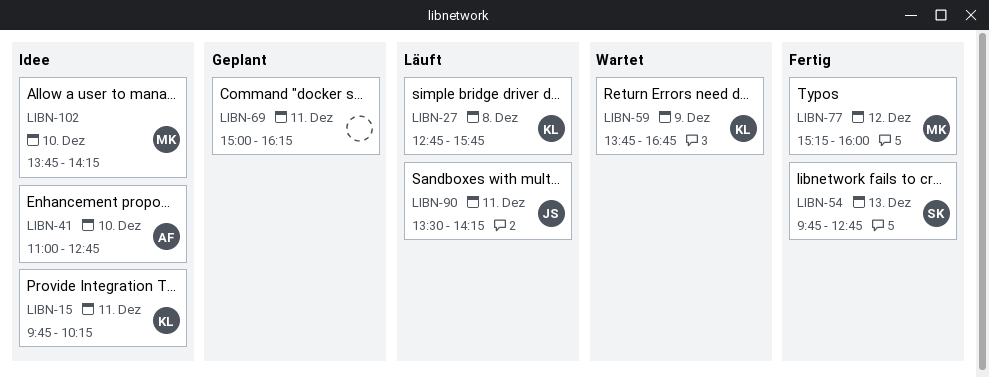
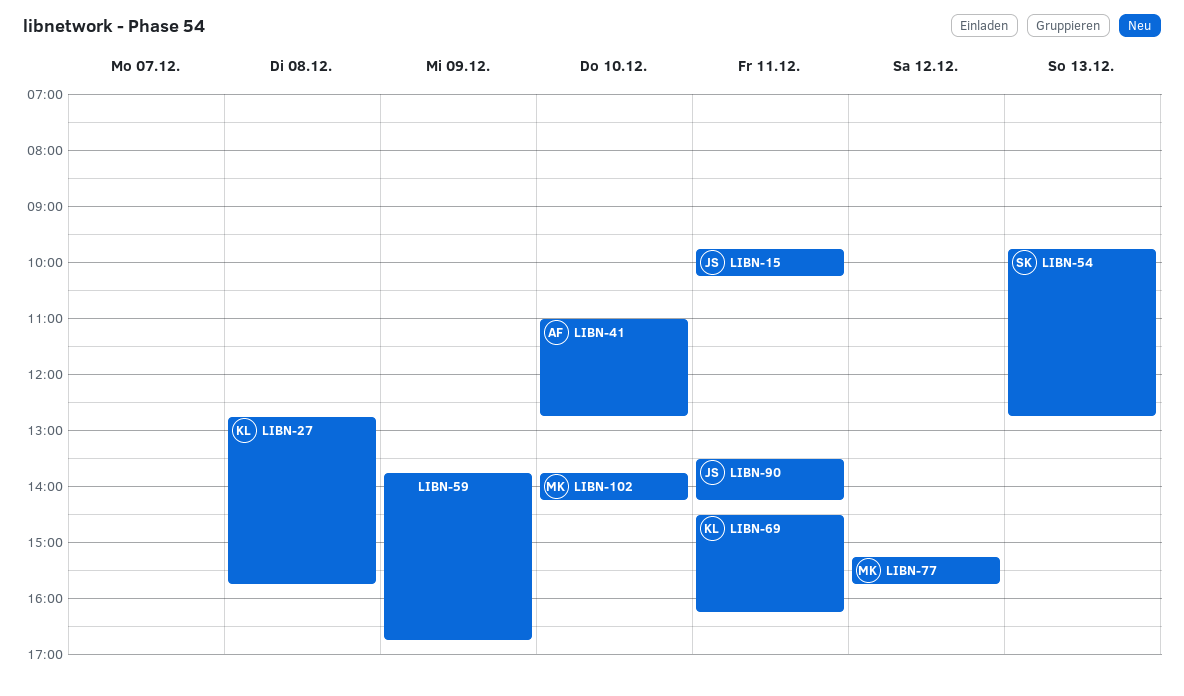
LIBN-15, owner: KL -> JS
LIBN-59, owner: KL -> none
LIBN-69, owner: none -> KL
LIBN-69, begins: 15:00 -> 14:30
LIBN-77, ends: 16:00 -> 15:45

